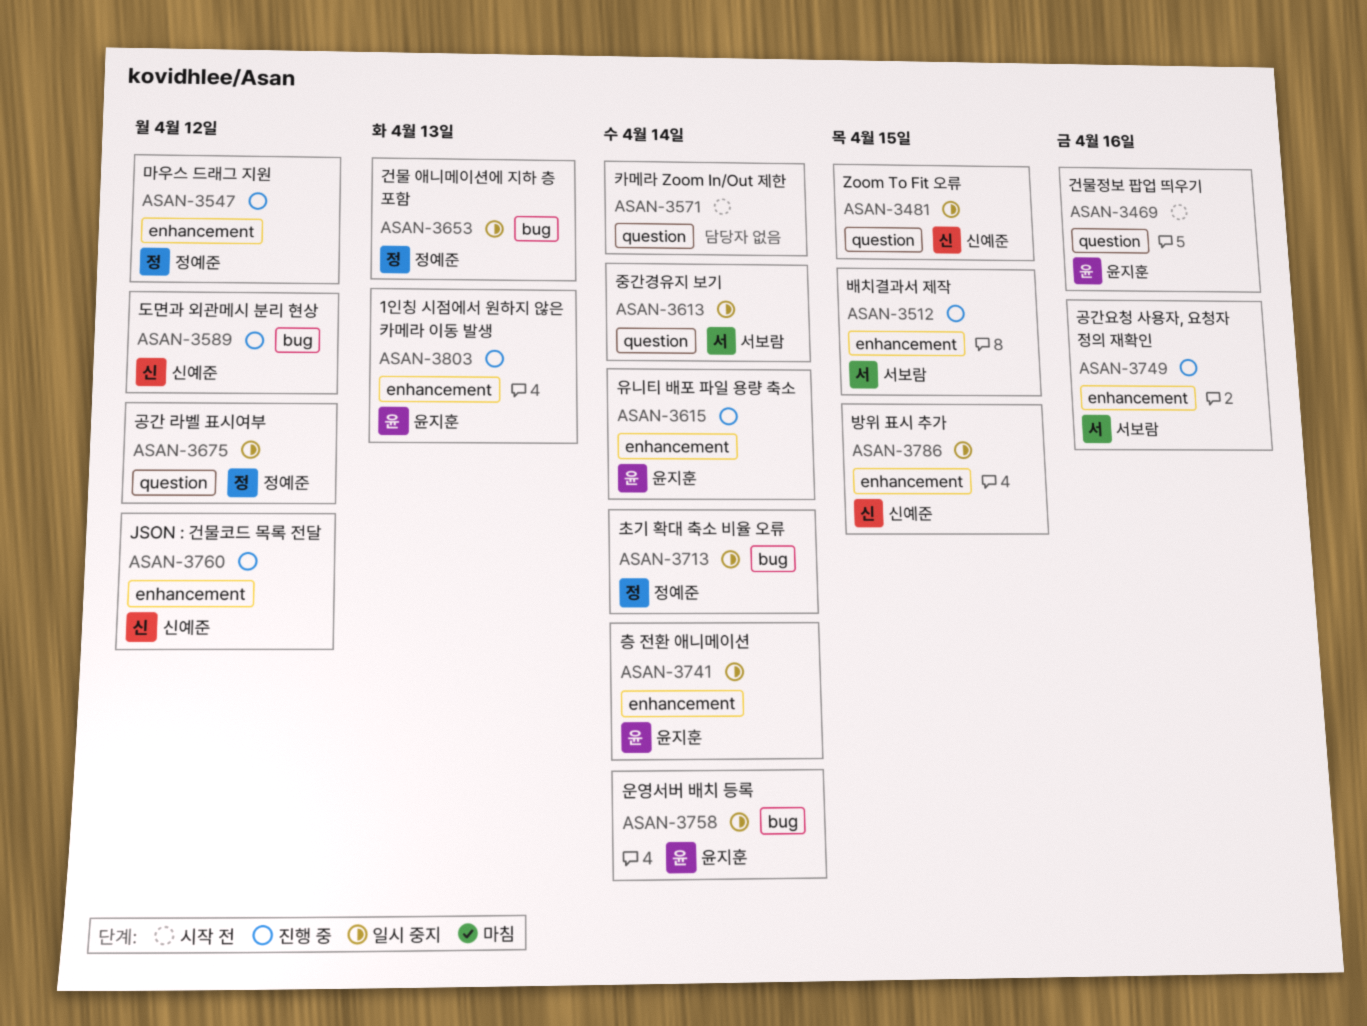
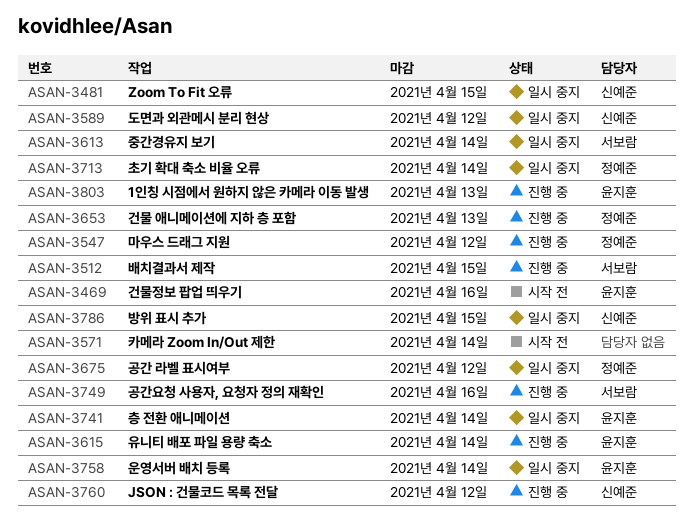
ASAN-3589, status: 진행 중 -> 일시 중지
ASAN-3653, status: 일시 중지 -> 진행 중

